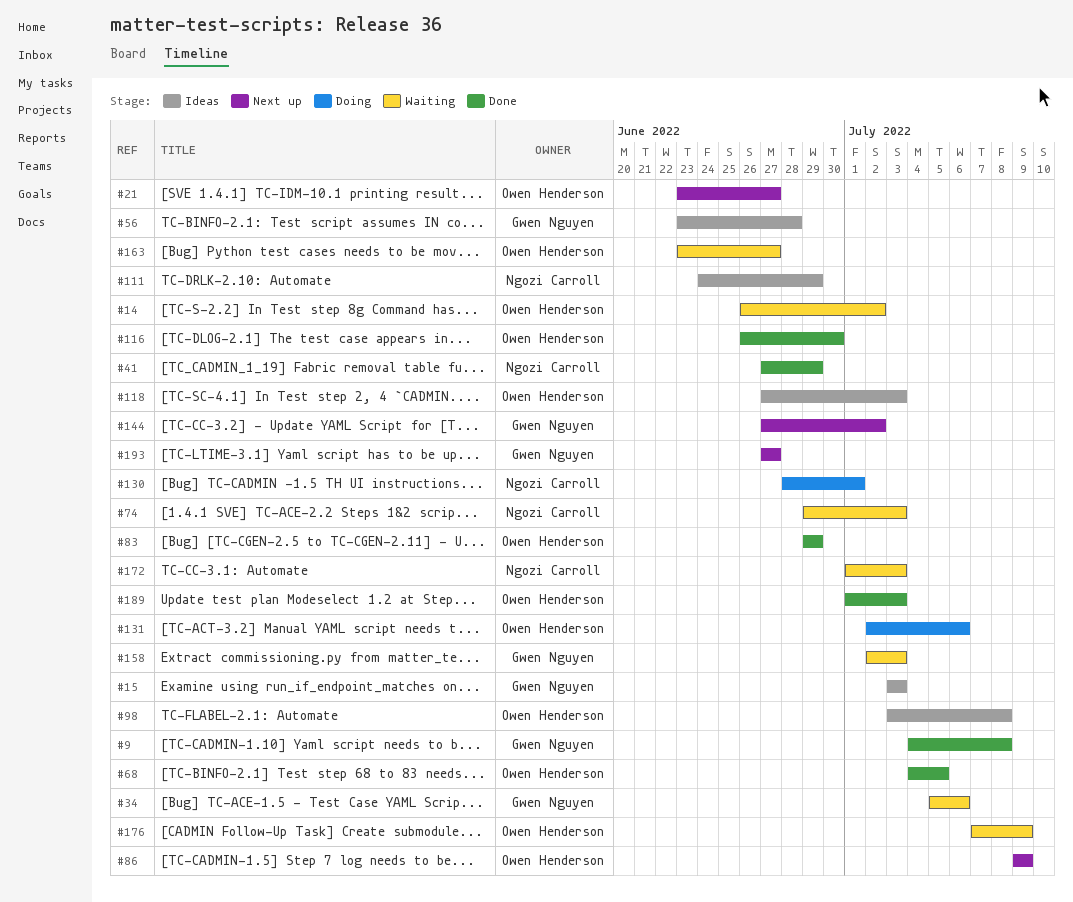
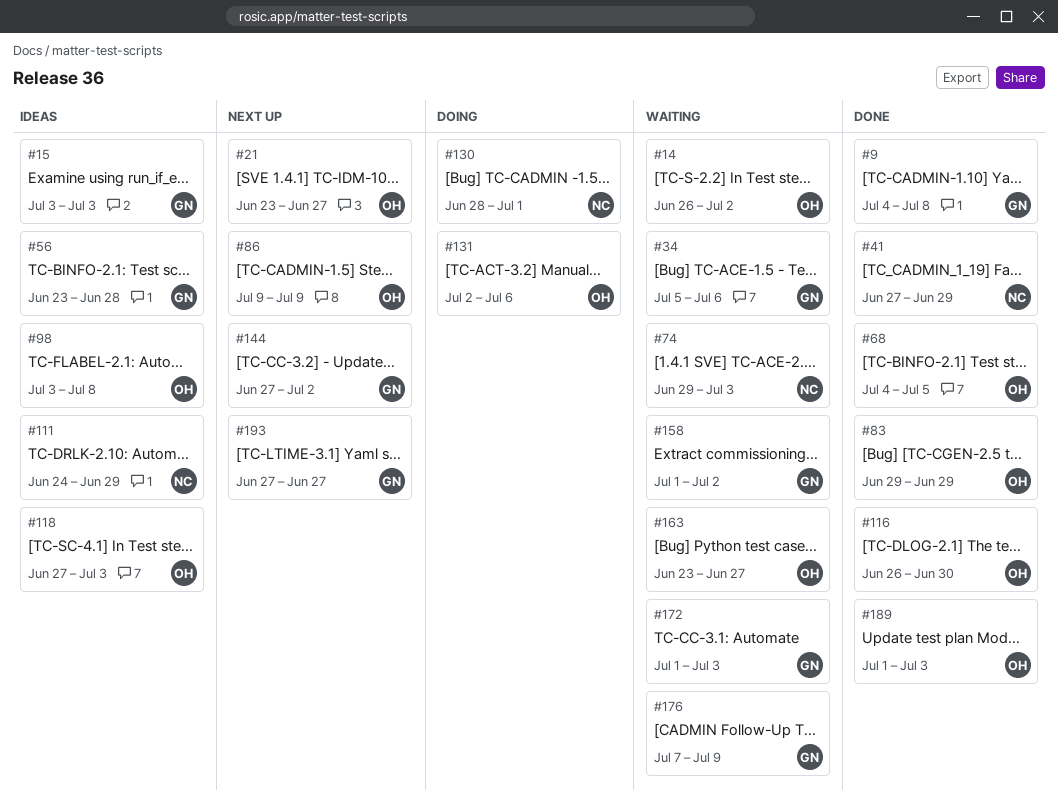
#158, start: Jul 2 -> Jul 1
#158, due: Jul 3 -> Jul 2
#172, owner: Ngozi Carroll -> Gwen Nguyen
#176, owner: Owen Henderson -> Gwen Nguyen

